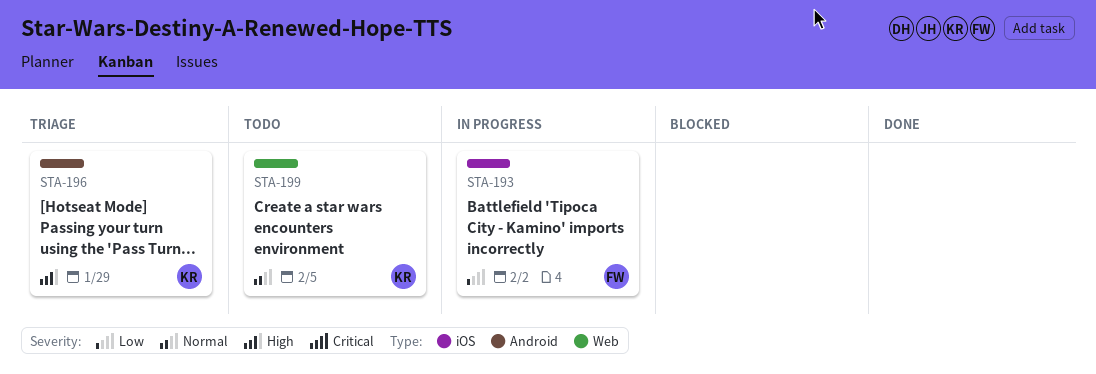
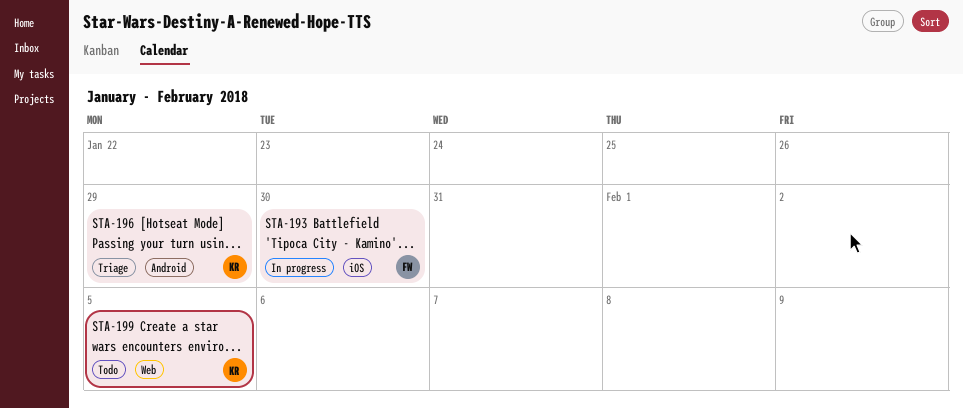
STA-193, due: Feb 2 -> Jan 30

